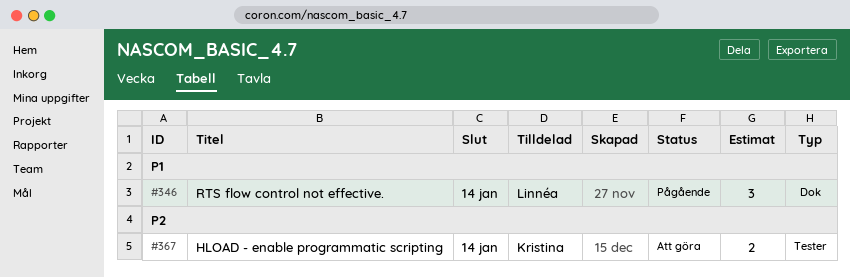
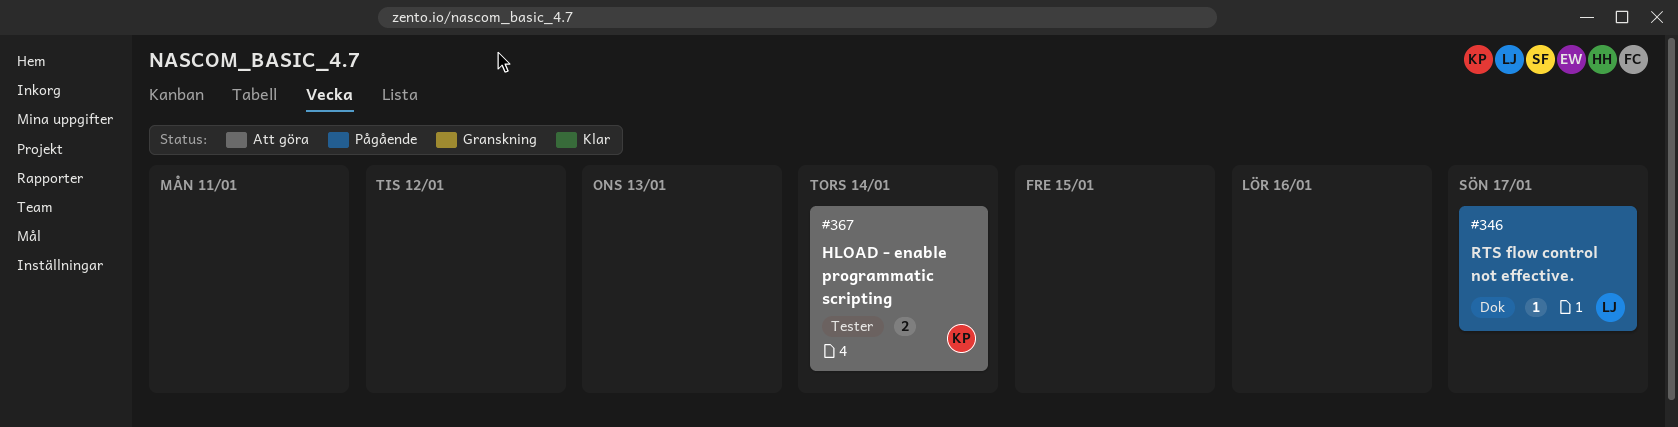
#346, estimate: 3 -> 1
#346, due: Jan 14 -> Jan 17

